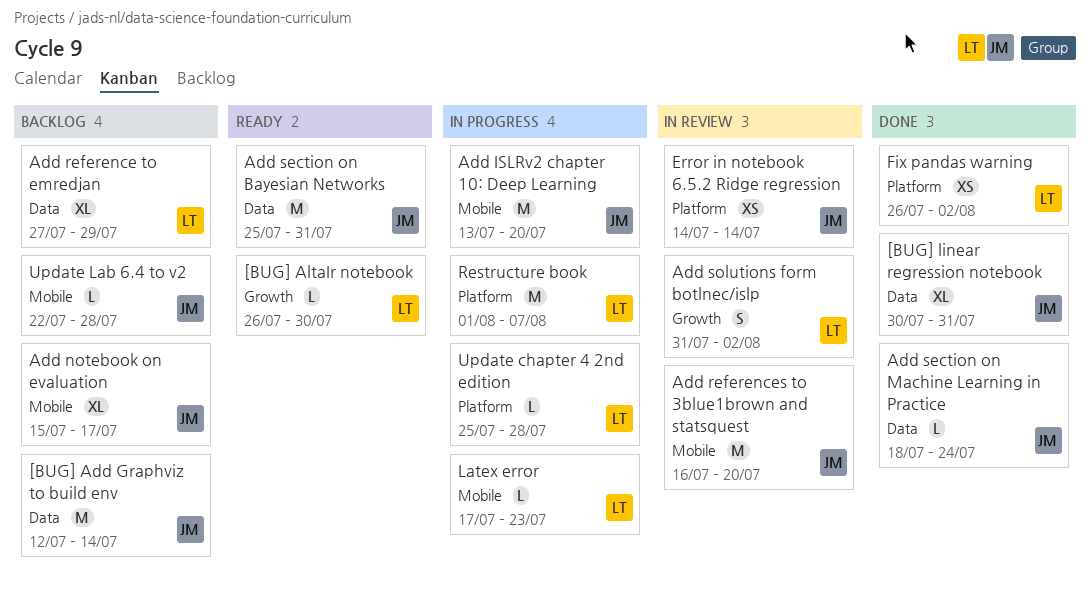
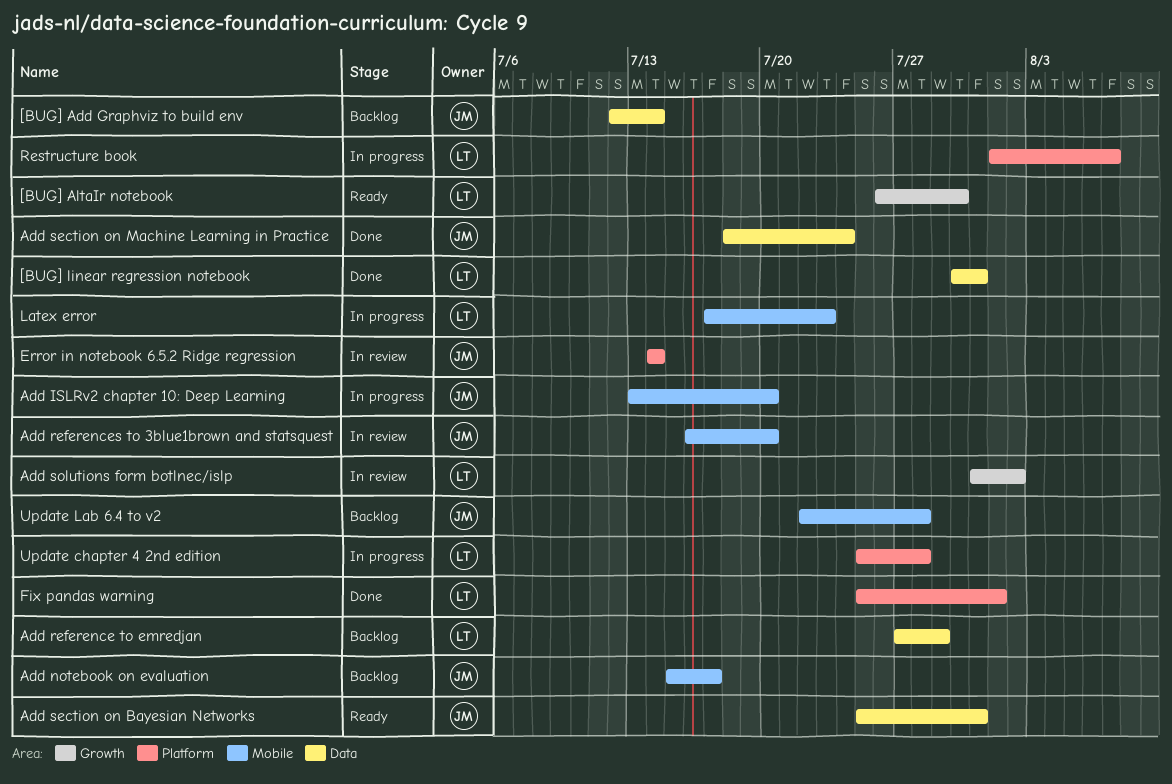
[BUG] linear regression notebook, owner: JM -> LT
Fix pandas warning, start: Jul 26 -> Jul 25
Fix pandas warning, due: Aug 2 -> Aug 1

